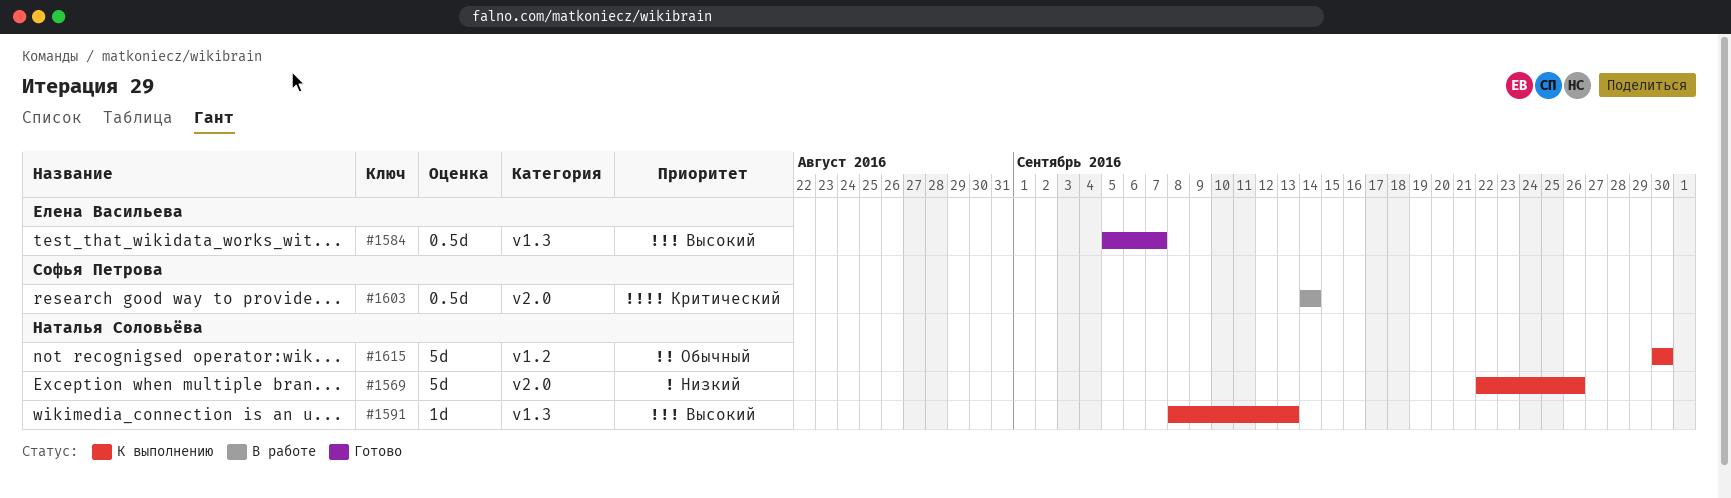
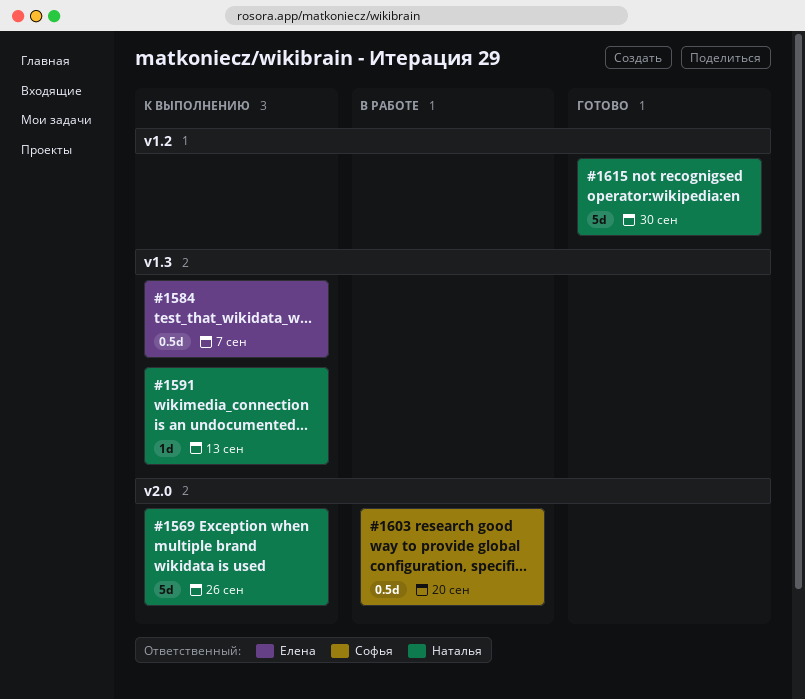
#1584, status: Готово -> К выполнению
#1603, due: Sep 14 -> Sep 20
#1615, status: К выполнению -> Готово

